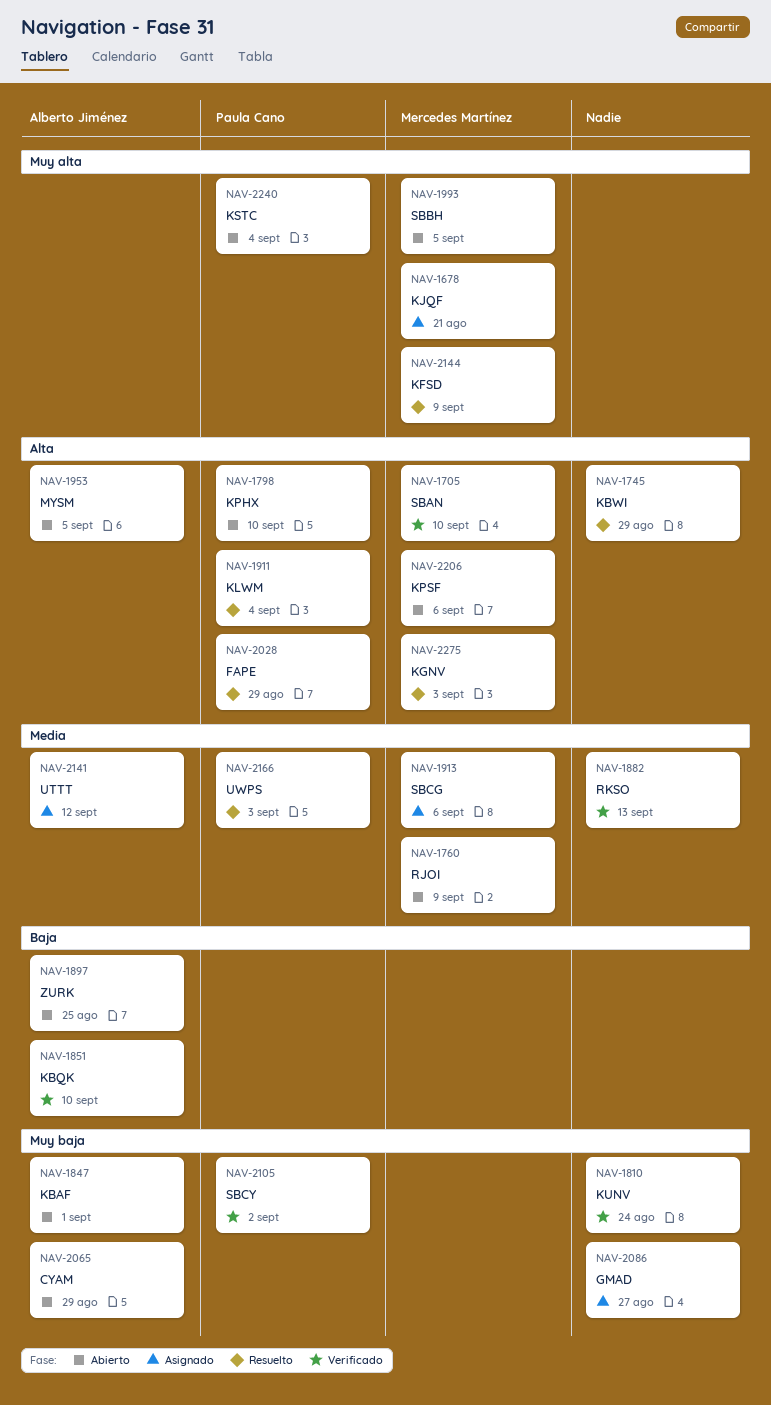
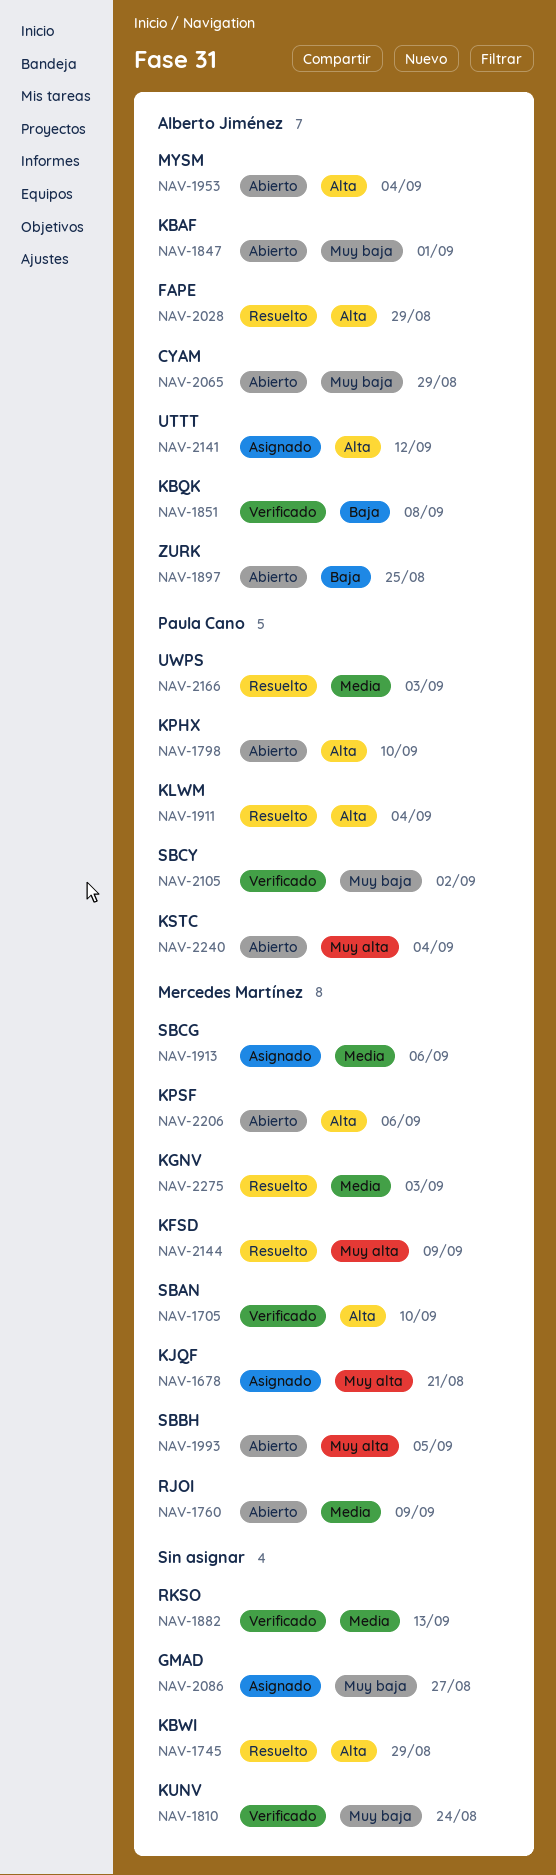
NAV-1851, due: Sep 10 -> Sep 8
NAV-1953, due: Sep 5 -> Sep 4
NAV-2028, owner: Paula Cano -> Alberto Jiménez
NAV-2141, priority: Media -> Alta
NAV-2275, priority: Alta -> Media

